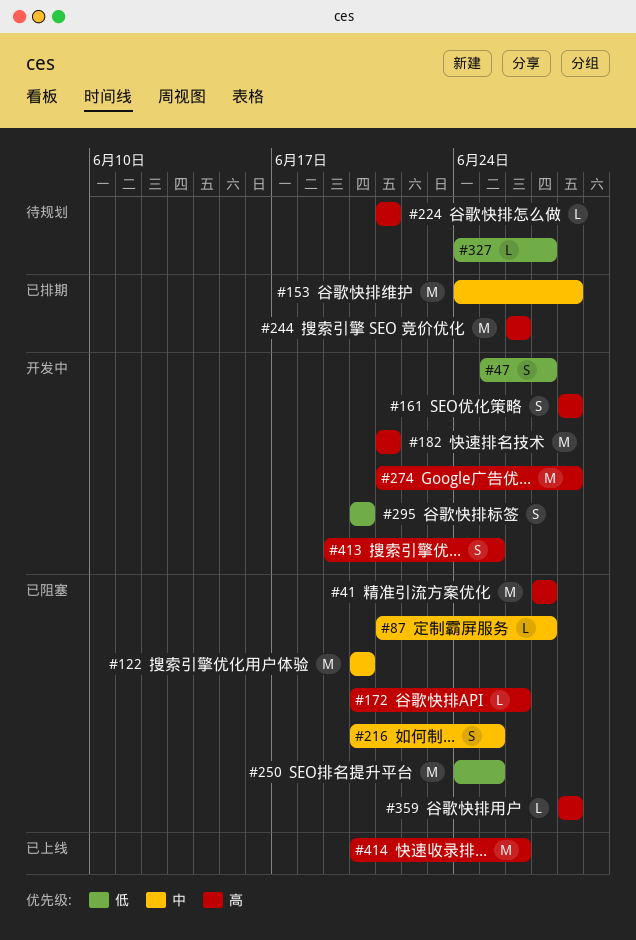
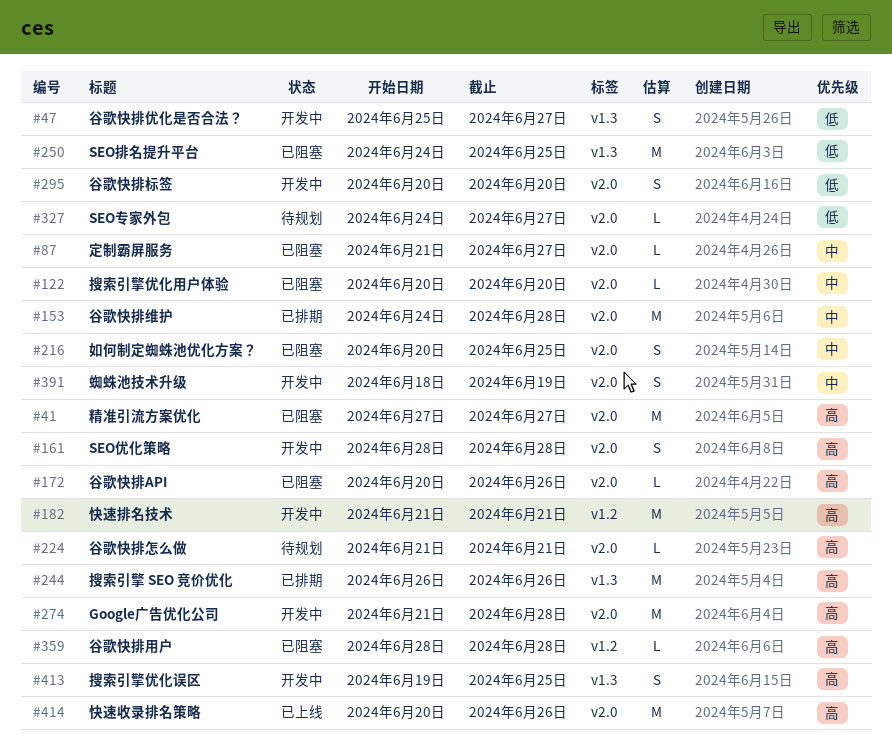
#122, estimate: M -> L
#391: none -> present

